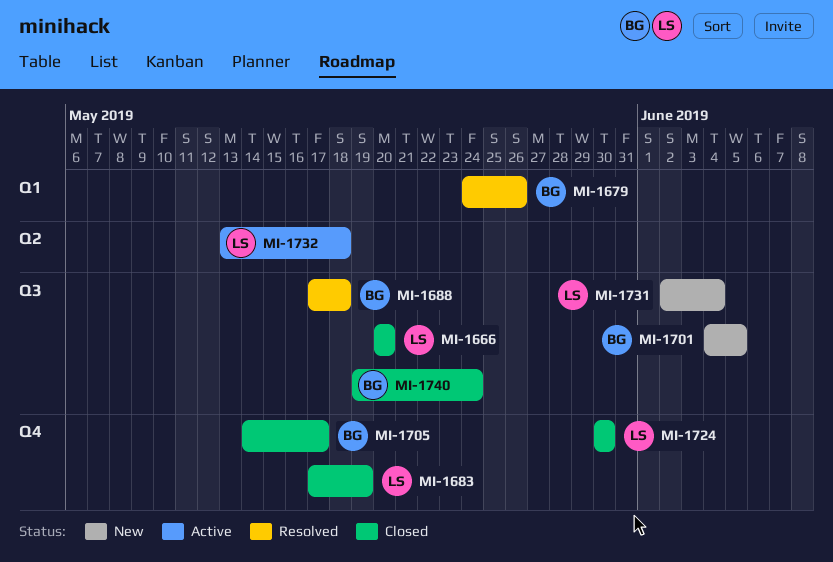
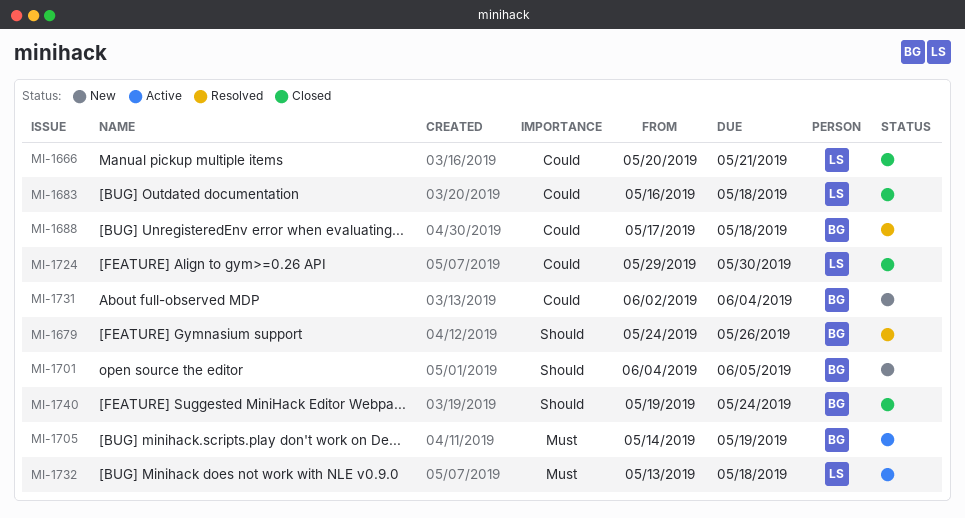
MI-1666, due: May 20 -> May 21
MI-1683, start: May 17 -> May 16
MI-1683, due: May 19 -> May 18
MI-1705, status: Closed -> Active
MI-1705, due: May 17 -> May 19
MI-1724, start: May 30 -> May 29
MI-1731, owner: LS -> BG

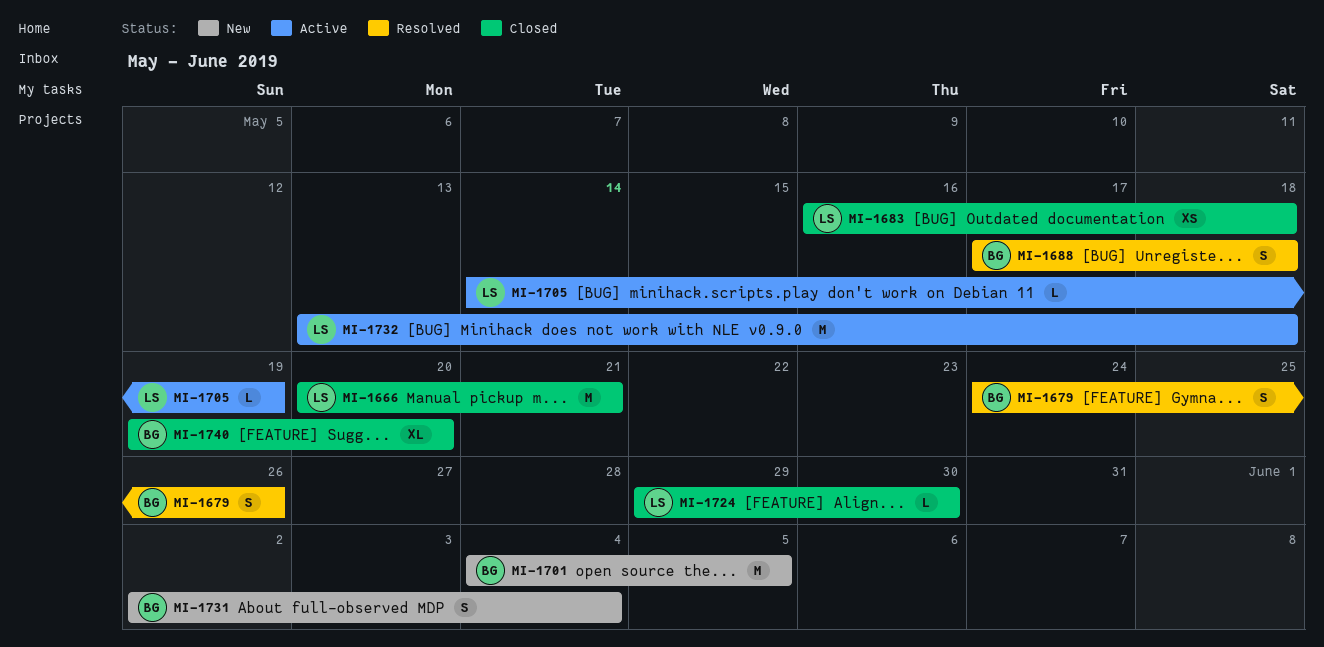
MI-1705, owner: BG -> LS
MI-1740, due: May 24 -> May 20

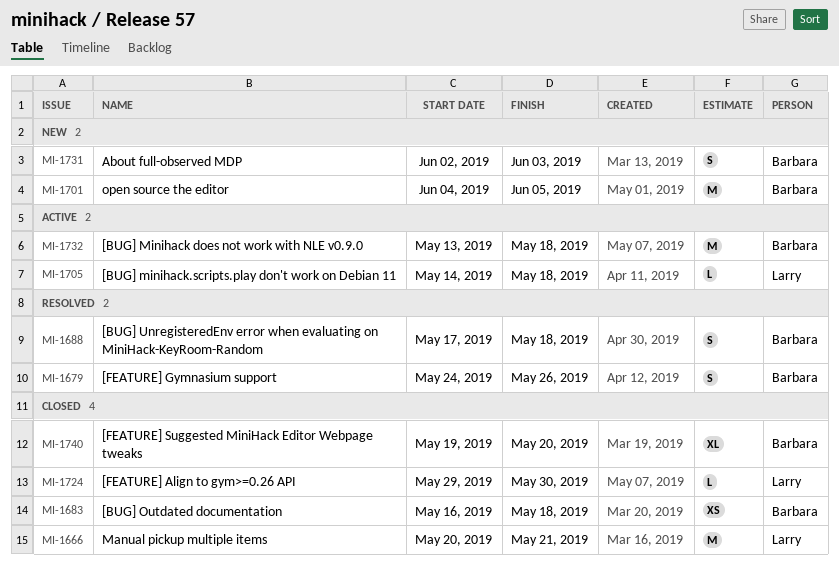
MI-1683, owner: Larry -> Barbara
MI-1705, due: May 19 -> May 18
MI-1731, due: Jun 4 -> Jun 3
MI-1732, owner: Larry -> Barbara

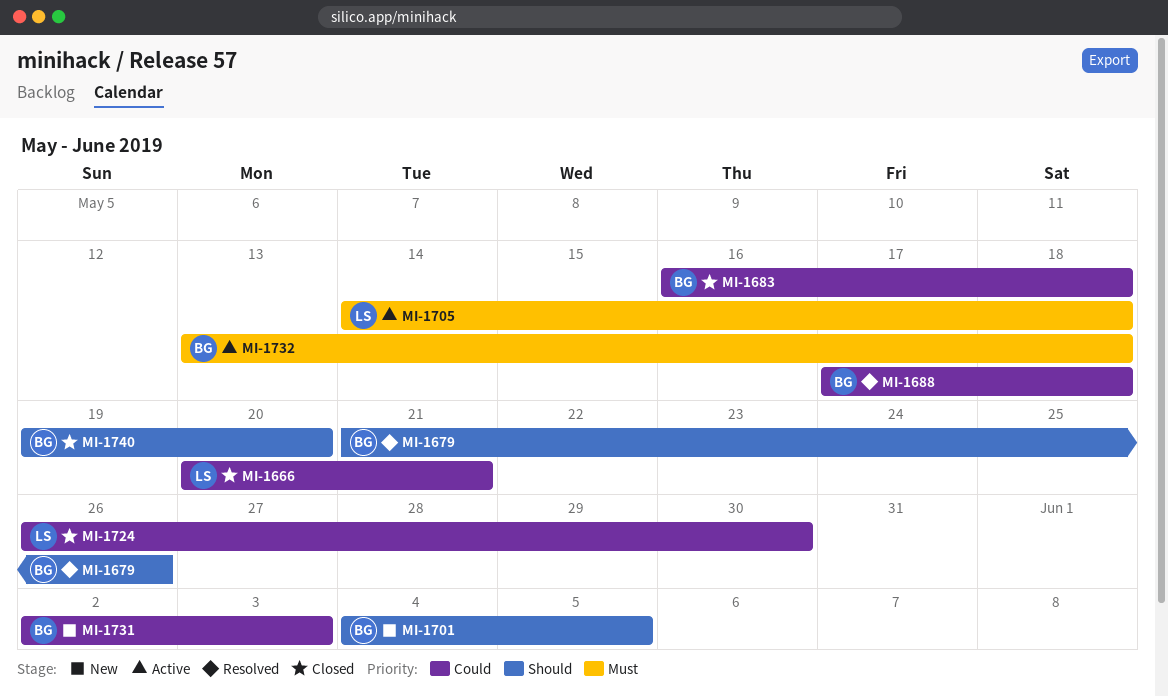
MI-1679, start: May 24 -> May 21
MI-1724, start: May 29 -> May 26

